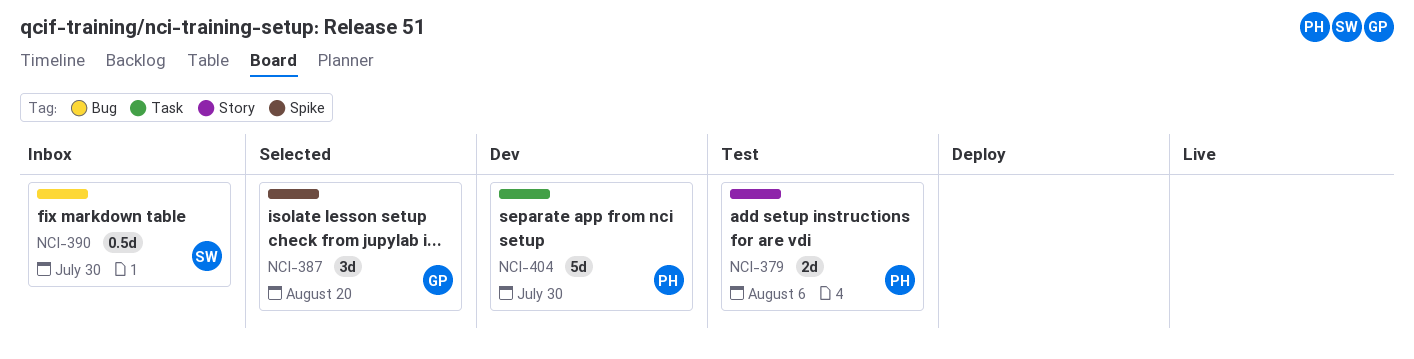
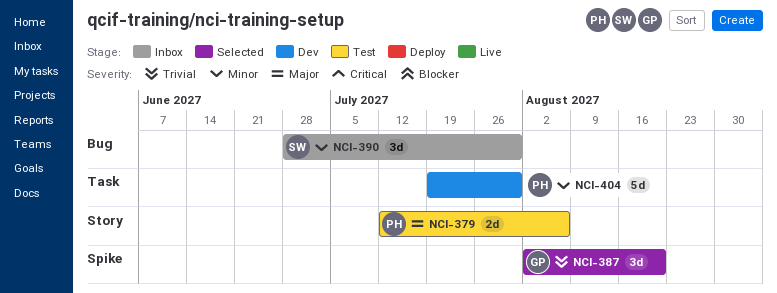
NCI-390, estimate: 0.5d -> 3d

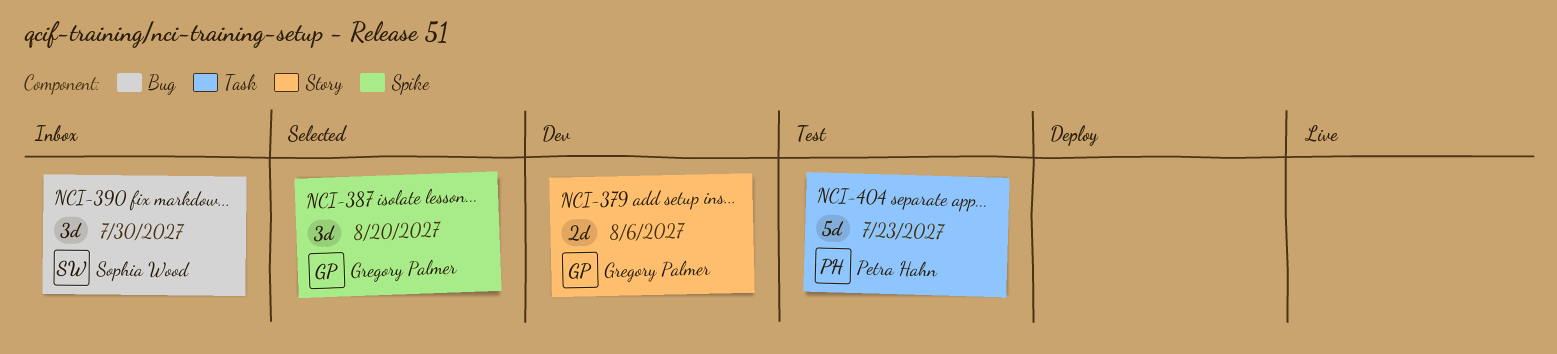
NCI-379, status: Test -> Dev
NCI-379, owner: Petra Hahn -> Gregory Palmer
NCI-404, status: Dev -> Test
NCI-404, due: Jul 30 -> Jul 23

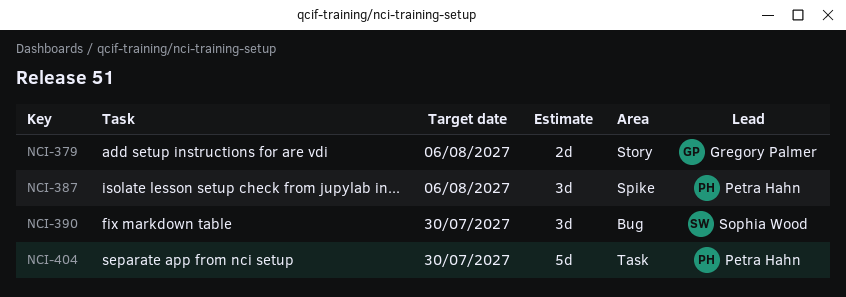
NCI-387, owner: Gregory Palmer -> Petra Hahn
NCI-387, due: Aug 20 -> Aug 6
NCI-404, due: Jul 23 -> Jul 30

